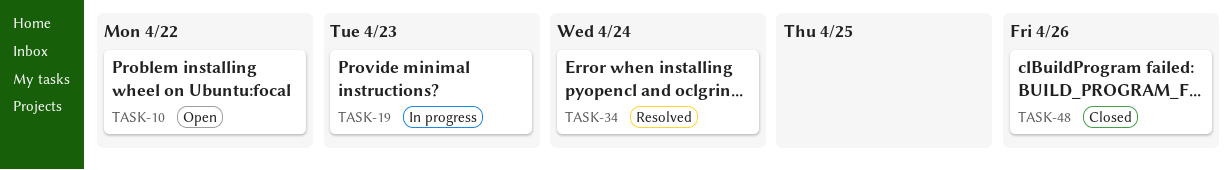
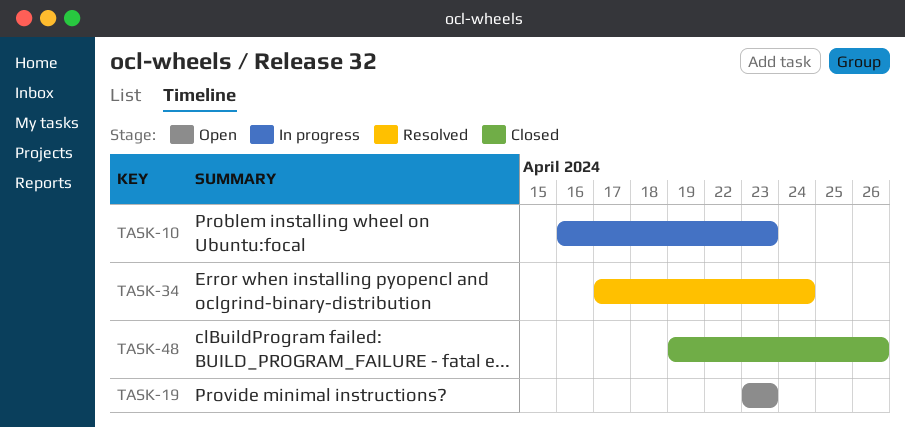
TASK-10, status: Open -> In progress
TASK-10, due: Apr 22 -> Apr 23
TASK-19, status: In progress -> Open

